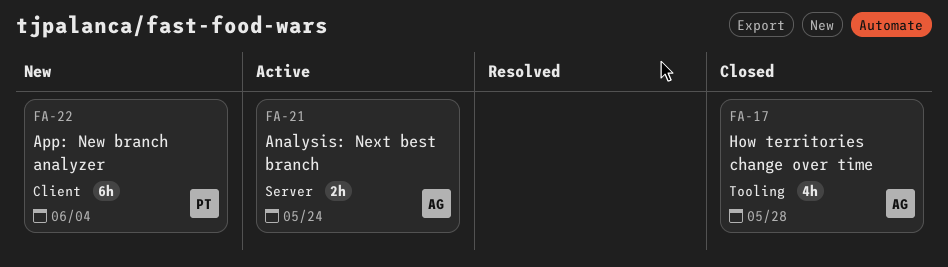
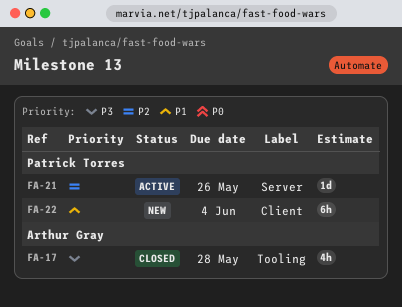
FA-21, owner: Arthur Gray -> Patrick Torres
FA-21, estimate: 2h -> 1d
FA-21, due: May 24 -> May 26

